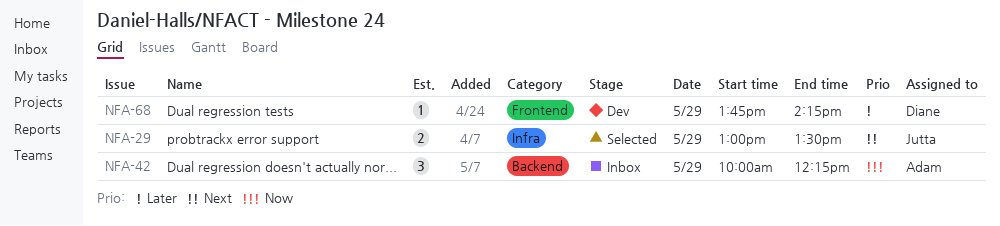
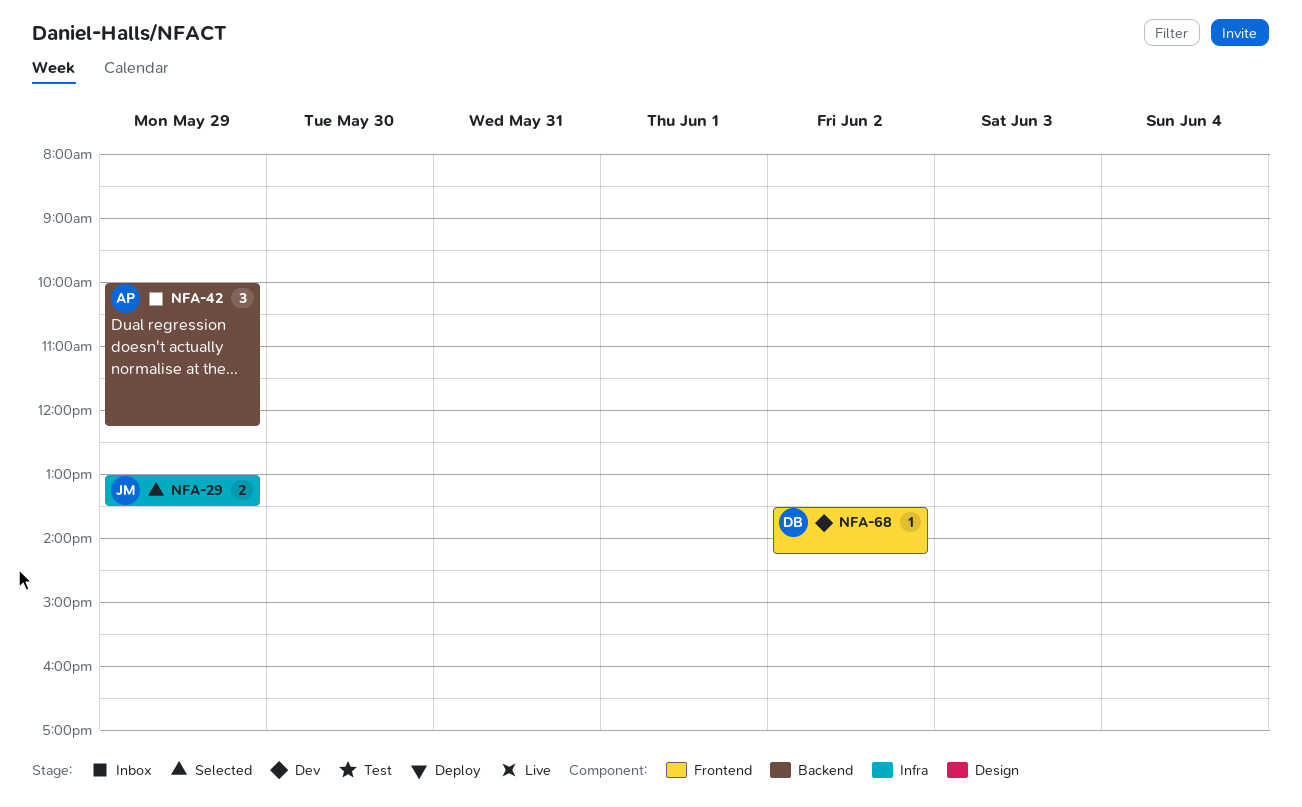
NFA-68, day: May 29 -> Jun 2
NFA-68, begins: 13:45 -> 13:30

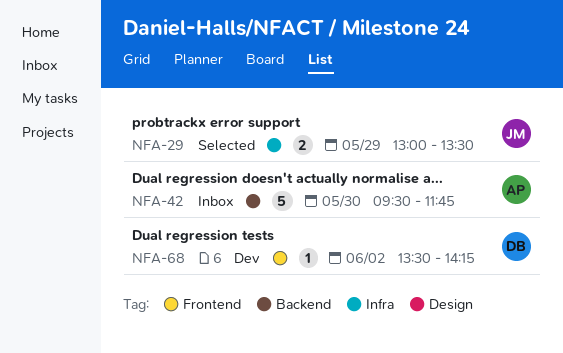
NFA-42, estimate: 3 -> 5
NFA-42, day: May 29 -> May 30
NFA-42, begins: 10:00 -> 09:30
NFA-42, ends: 12:15 -> 11:45

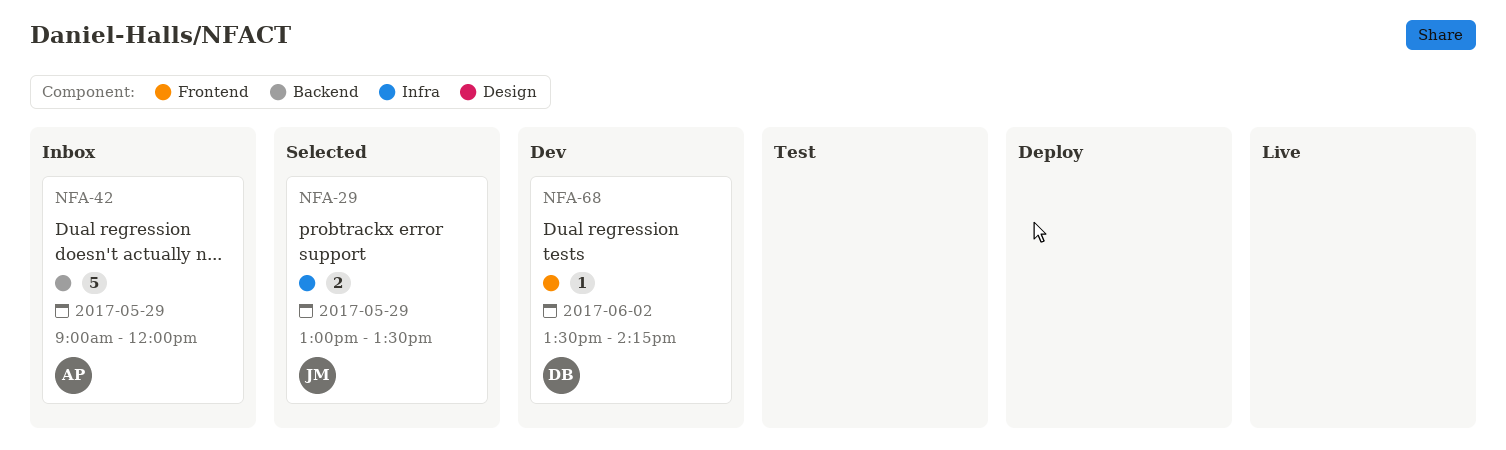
NFA-42, day: May 30 -> May 29
NFA-42, begins: 09:30 -> 09:00
NFA-42, ends: 11:45 -> 12:00

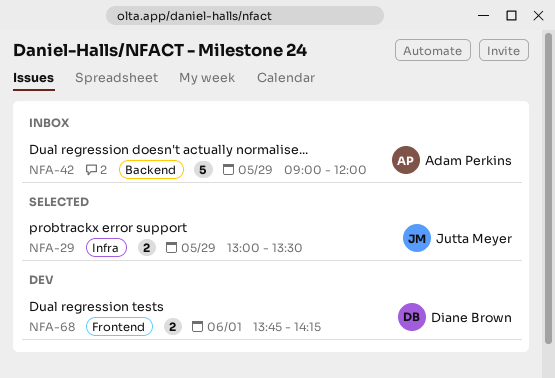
NFA-68, estimate: 1 -> 2
NFA-68, day: Jun 2 -> Jun 1
NFA-68, begins: 13:30 -> 13:45

